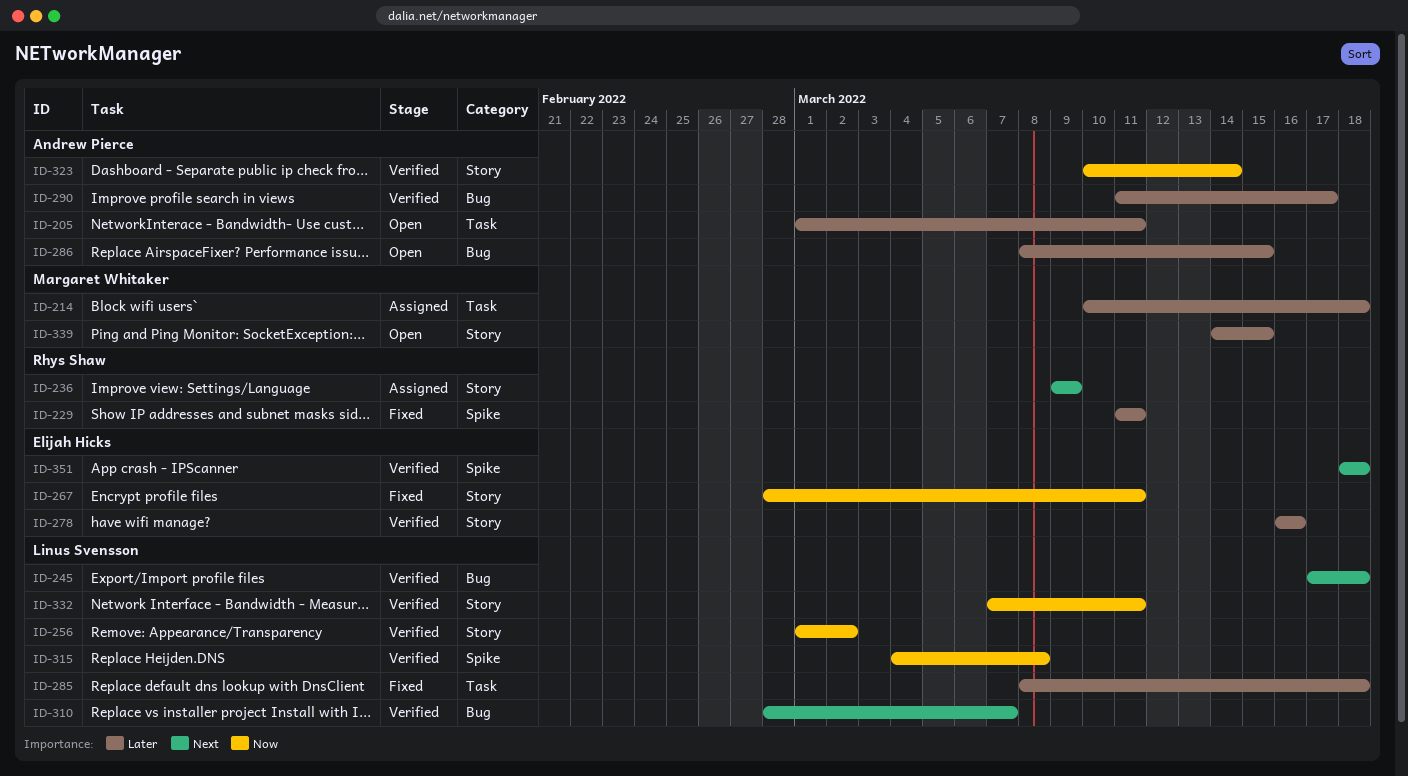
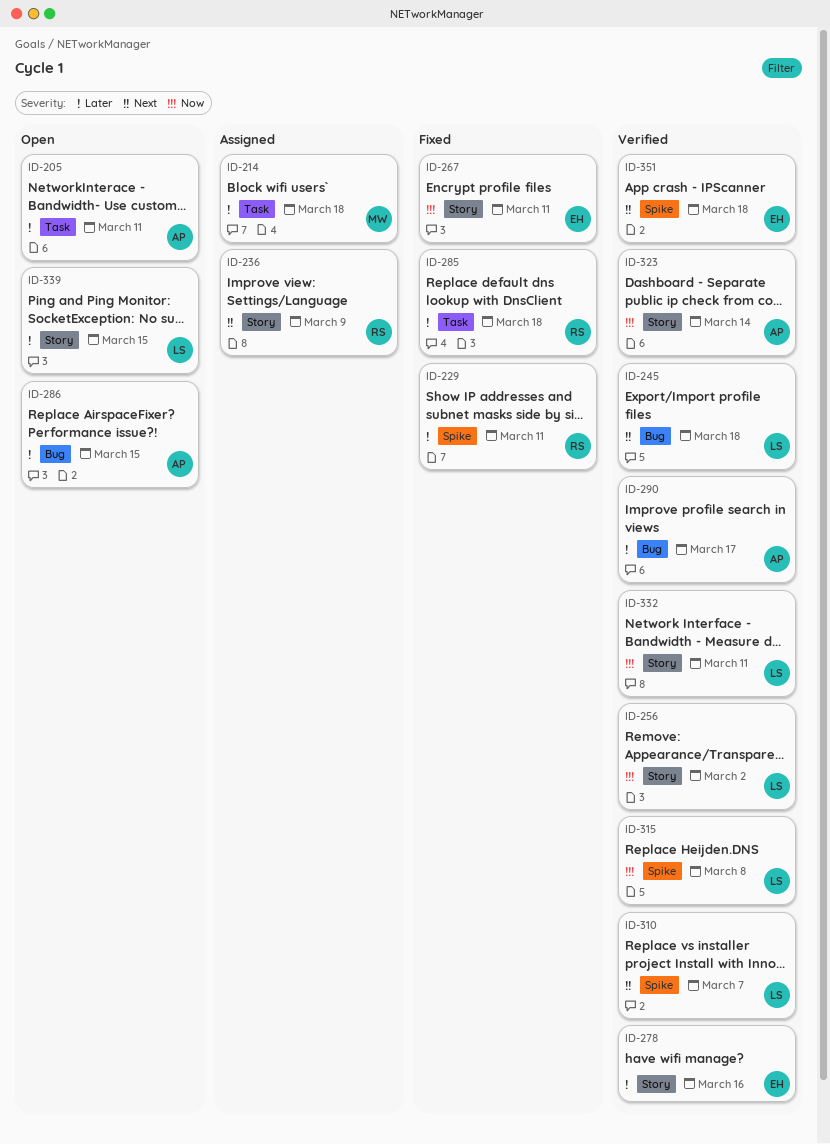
ID-285, owner: Linus Svensson -> Rhys Shaw
ID-310, label: Bug -> Spike
ID-339, owner: Margaret Whitaker -> Linus Svensson

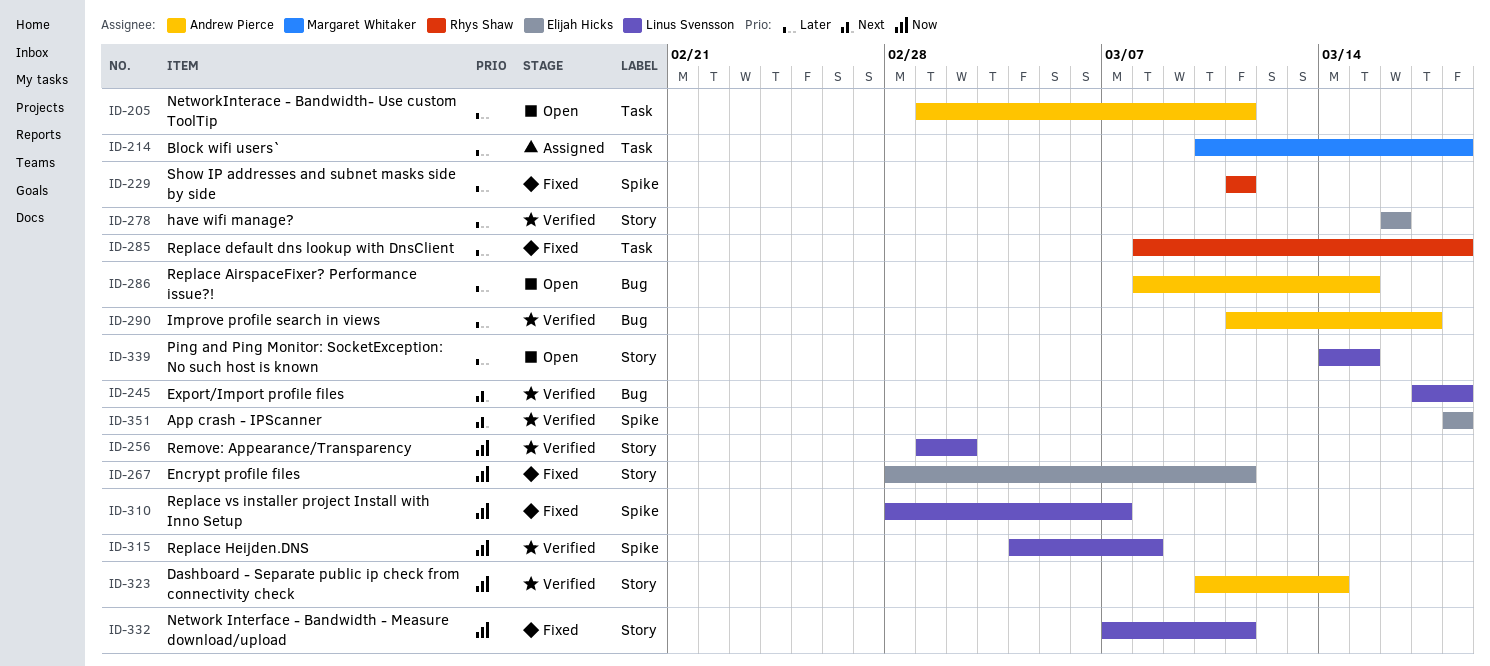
ID-236: present -> none
ID-310, status: Verified -> Fixed
ID-310, priority: Next -> Now
ID-332, status: Verified -> Fixed

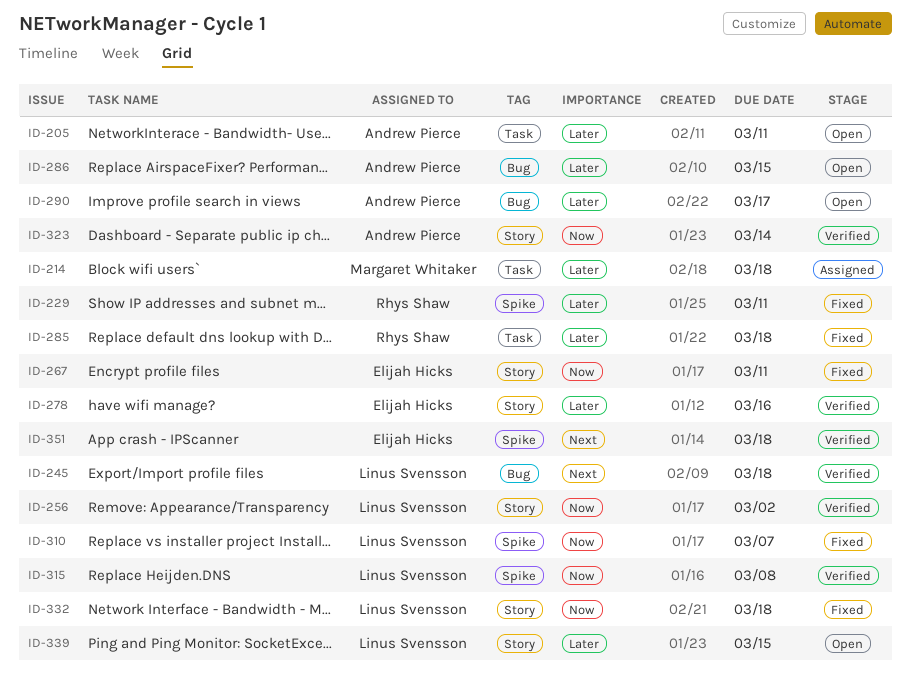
ID-290, status: Verified -> Open
ID-332, due: Mar 11 -> Mar 18

